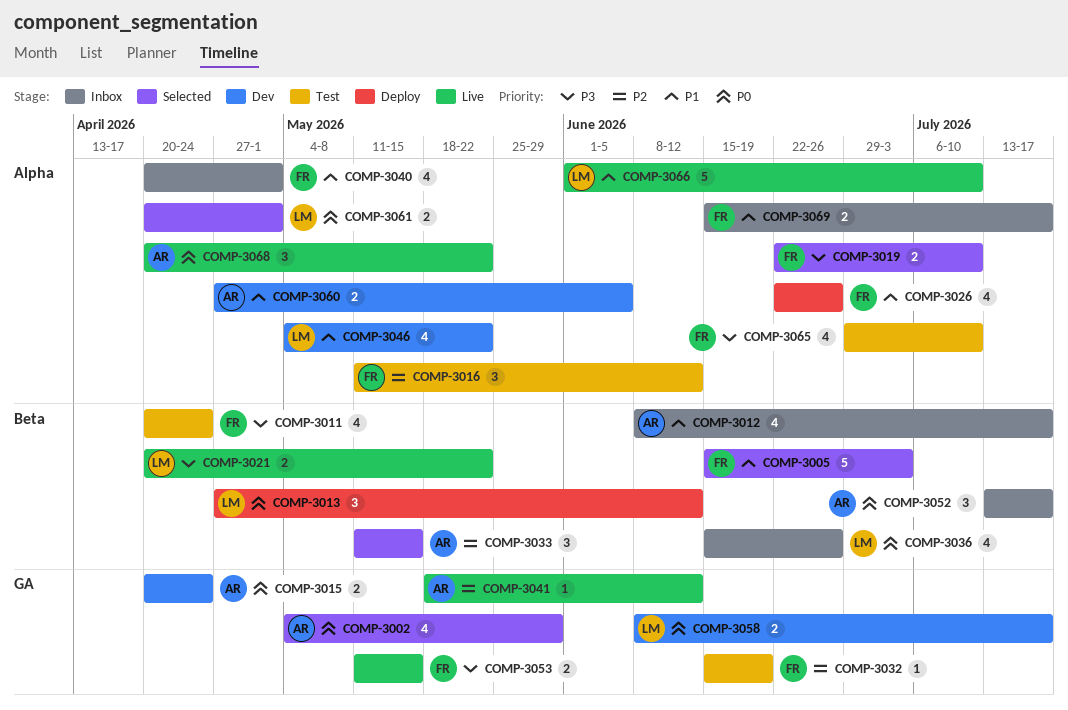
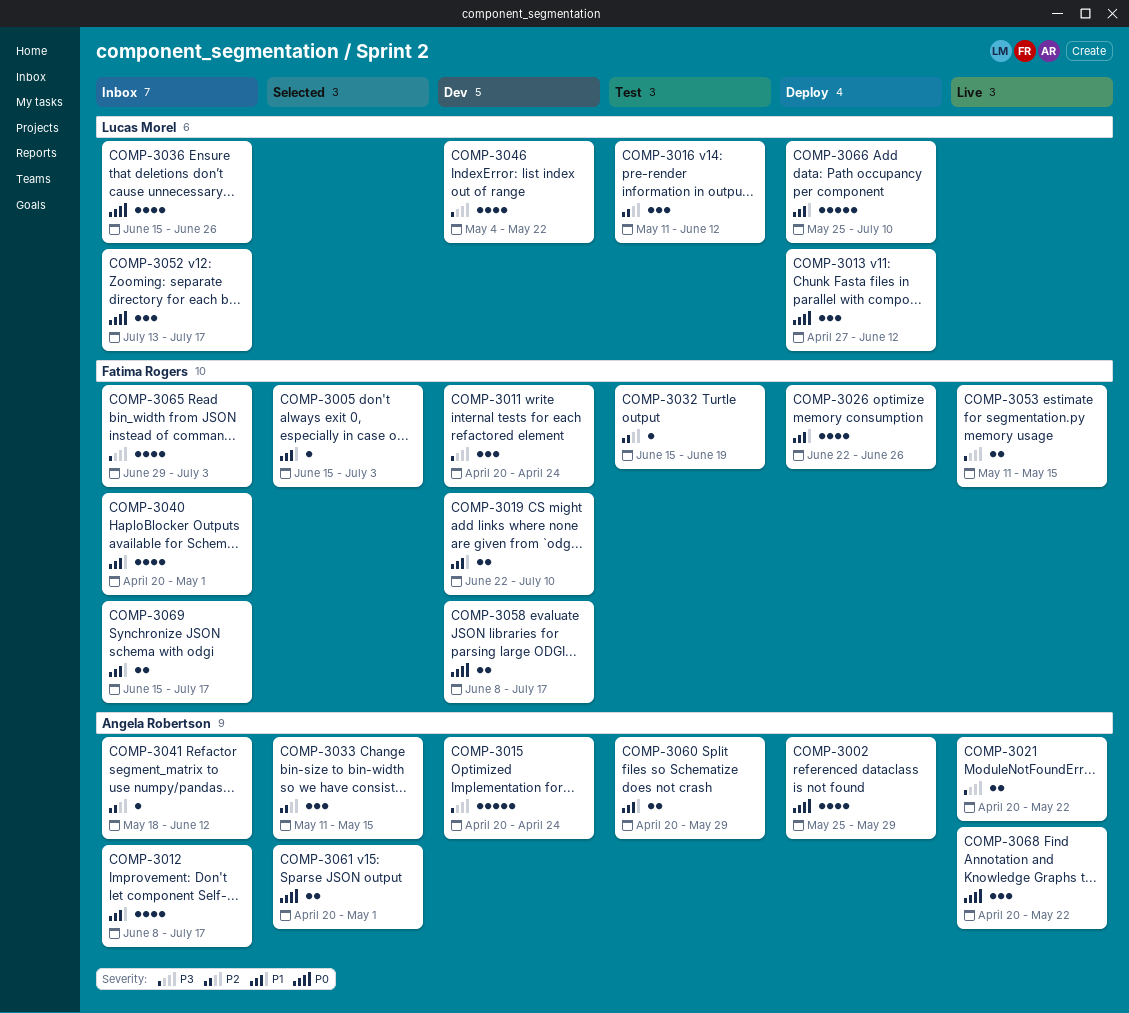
COMP-3002, status: Selected -> Deploy
COMP-3002, start: May 4 -> May 25
COMP-3005, estimate: 5 -> 1
COMP-3011, status: Test -> Dev
COMP-3011, estimate: 4 -> 3
COMP-3015, priority: P0 -> P3
COMP-3015, estimate: 2 -> 5
COMP-3016, owner: Fatima Rogers -> Lucas Morel
COMP-3019, status: Selected -> Dev
COMP-3019, priority: P3 -> P1
COMP-3021, owner: Lucas Morel -> Angela Robertson
COMP-3041, status: Live -> Inbox
COMP-3046, priority: P1 -> P3
COMP-3052, owner: Angela Robertson -> Lucas Morel
COMP-3058, owner: Lucas Morel -> Fatima Rogers
COMP-3060, status: Dev -> Test
COMP-3060, start: Apr 27 -> Apr 20
COMP-3060, due: Jun 5 -> May 29
COMP-3061, owner: Lucas Morel -> Angela Robertson
COMP-3065, status: Test -> Inbox
COMP-3065, due: Jul 10 -> Jul 3
COMP-3066, status: Live -> Deploy
COMP-3066, start: Jun 1 -> May 25

